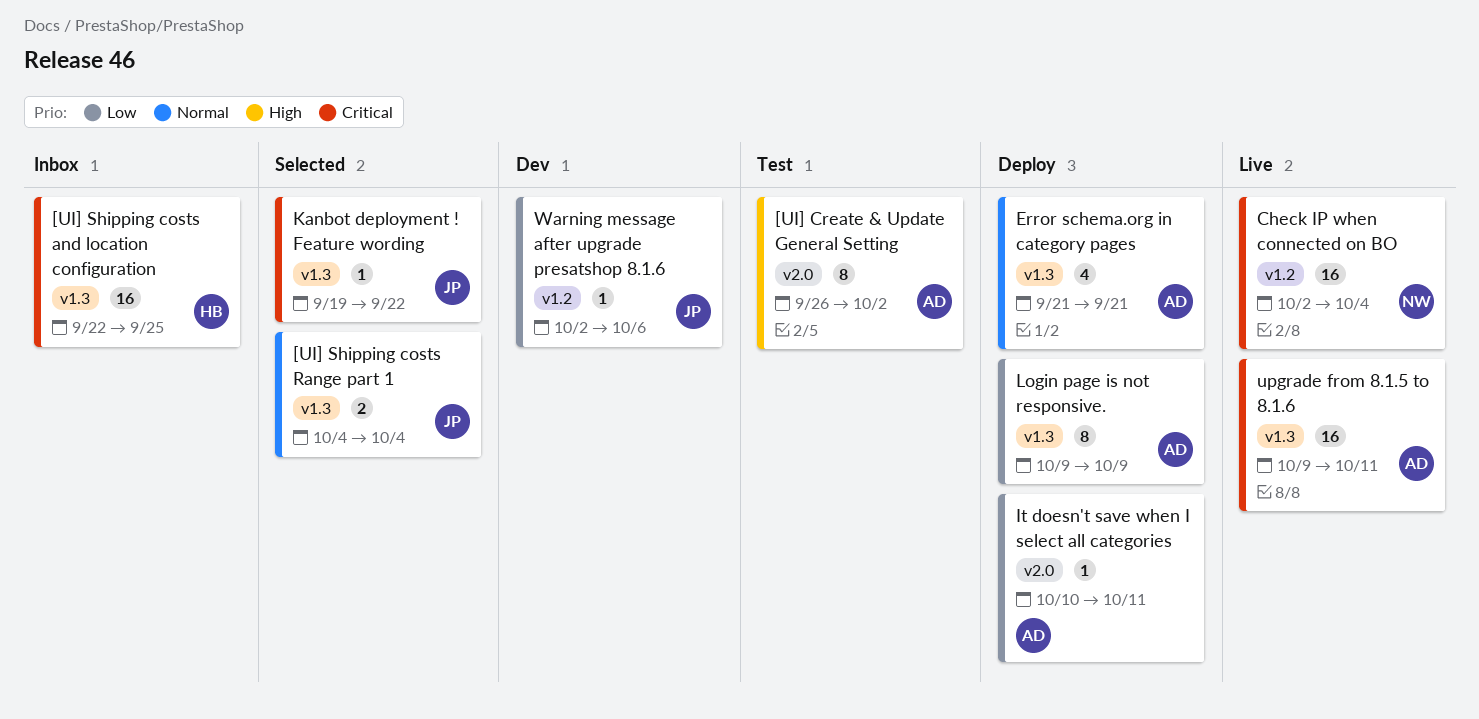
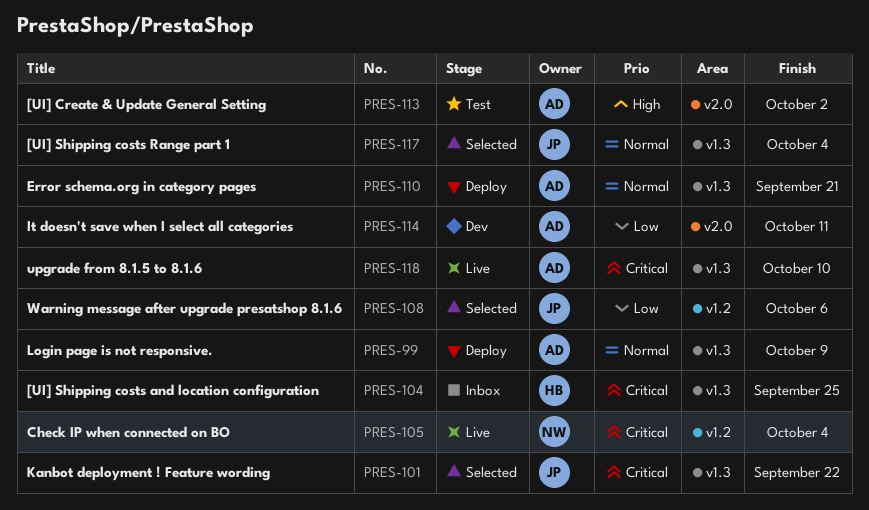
It doesn't save when I select all categories, status: Deploy -> Dev
Login page is not responsive., priority: Low -> Normal
upgrade from 8.1.5 to 8.1.6, due: Oct 11 -> Oct 10
Warning message after upgrade presatshop 8.1.6, status: Dev -> Selected

